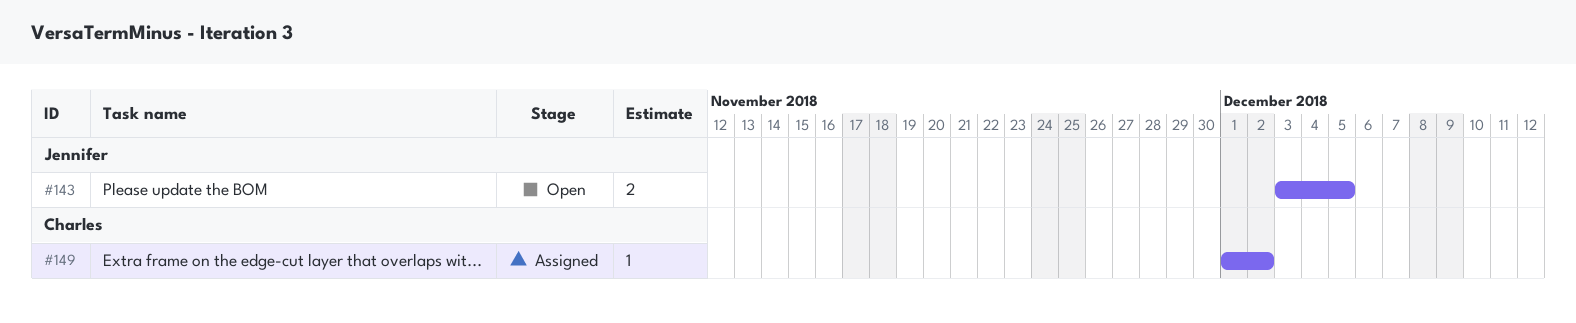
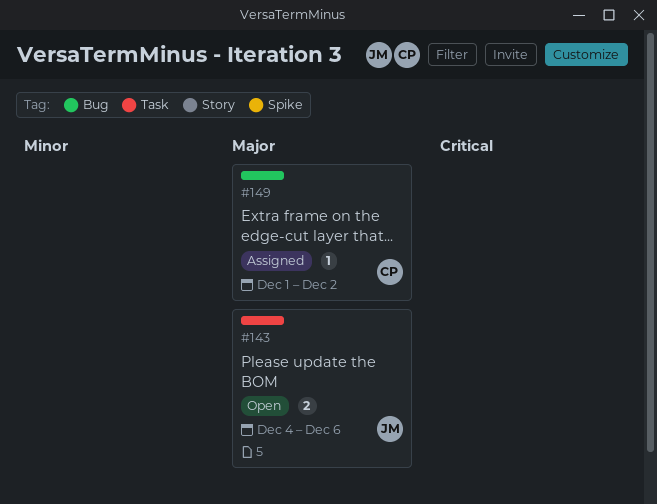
#143, start: Dec 3 -> Dec 4
#143, due: Dec 5 -> Dec 6

